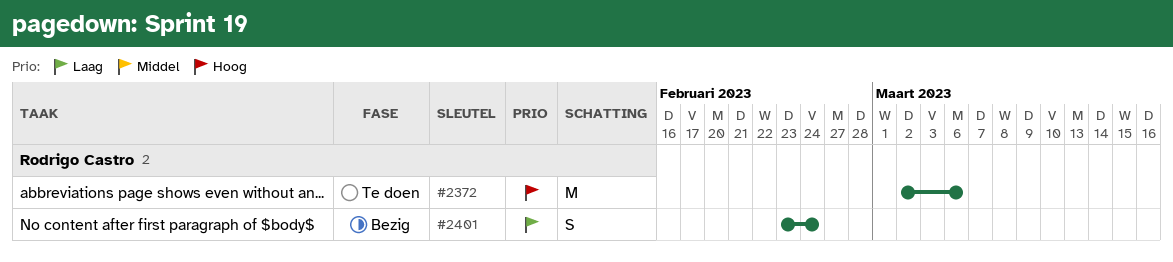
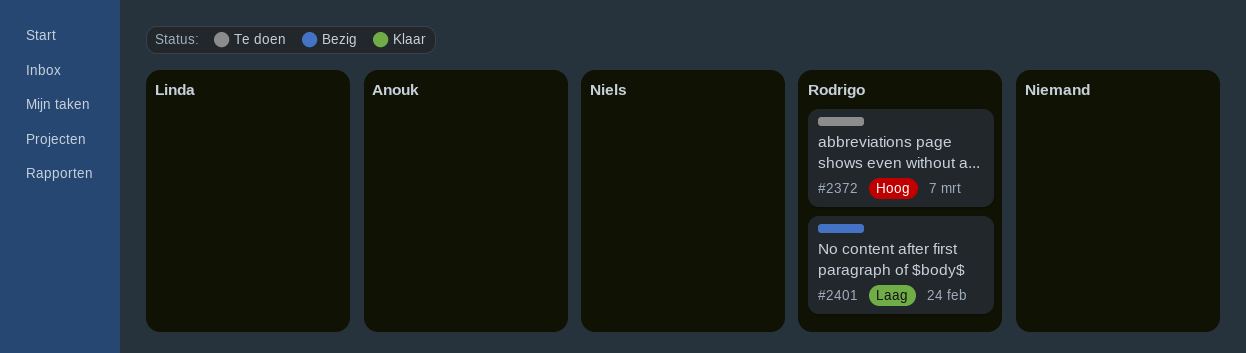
#2372, due: Mar 6 -> Mar 7

